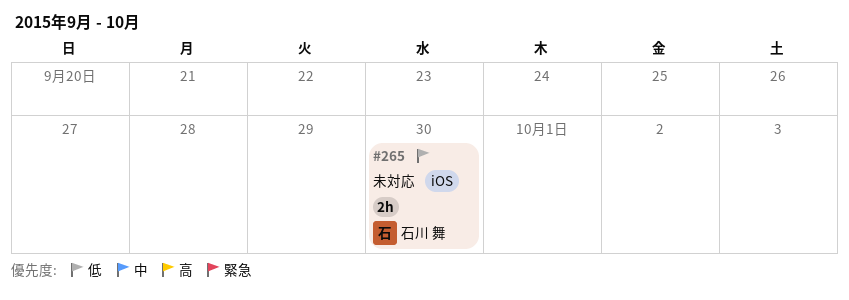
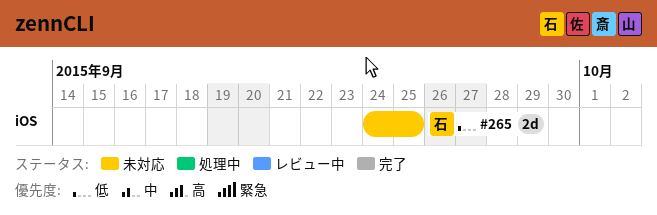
#265, estimate: 2h -> 2d
#265, due: Sep 30 -> Sep 25

